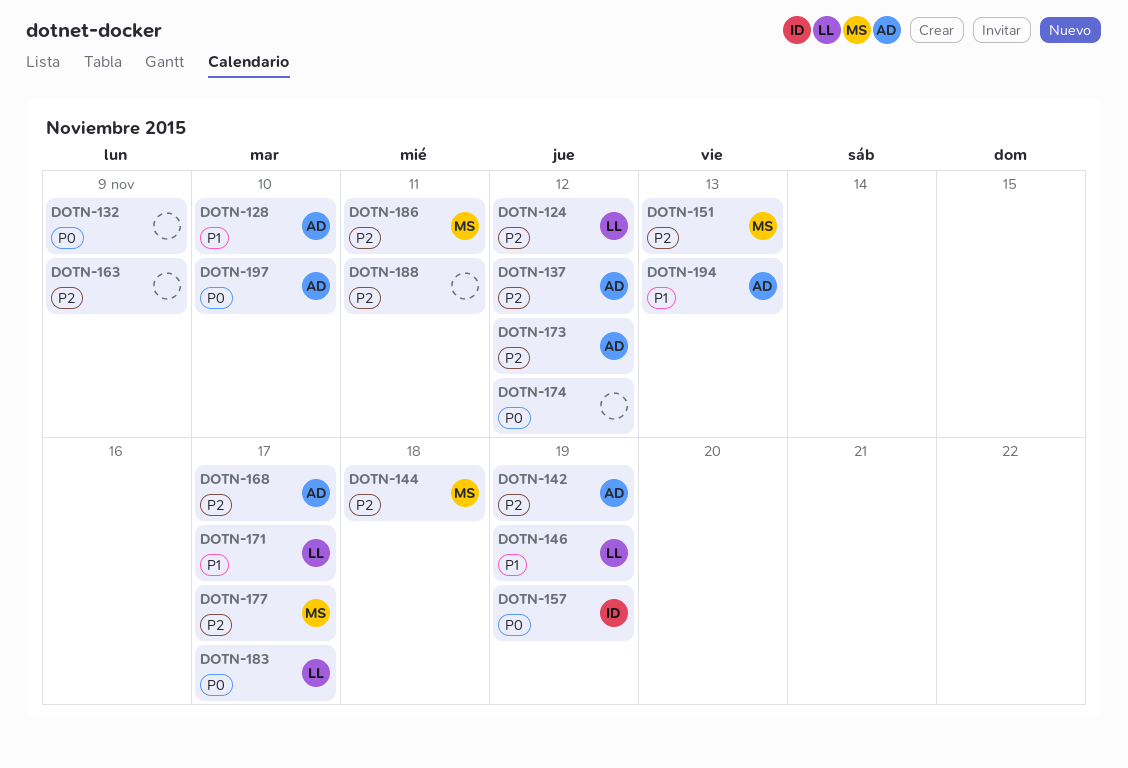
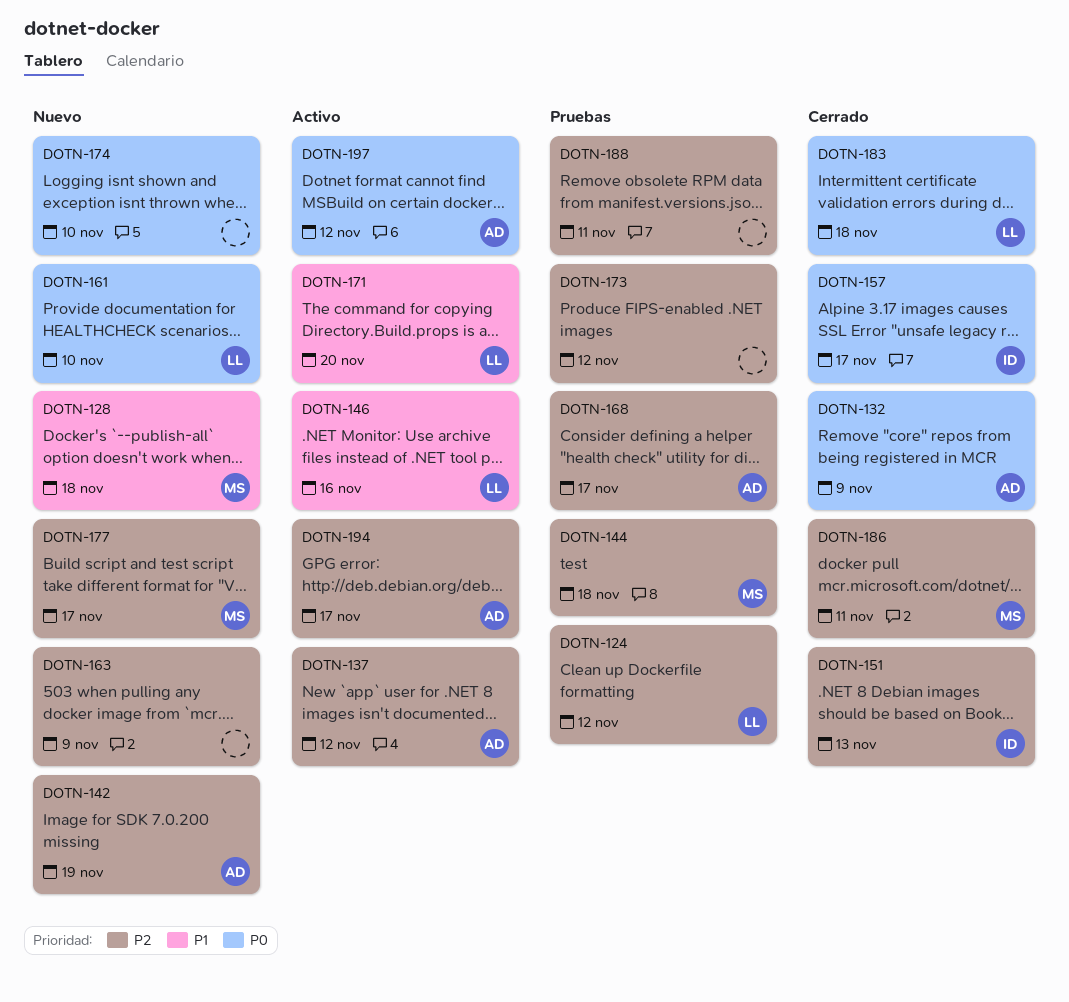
DOTN-128, owner: AD -> MS
DOTN-128, due: Nov 10 -> Nov 18
DOTN-132, owner: none -> AD
DOTN-146, due: Nov 19 -> Nov 16
DOTN-151, owner: MS -> ID
DOTN-157, due: Nov 19 -> Nov 17
DOTN-161: none -> present
DOTN-171, due: Nov 17 -> Nov 20
DOTN-173, owner: AD -> none
DOTN-174, due: Nov 12 -> Nov 10
DOTN-183, due: Nov 17 -> Nov 18
DOTN-194, priority: P1 -> P2
DOTN-194, due: Nov 13 -> Nov 17
DOTN-197, due: Nov 10 -> Nov 12

